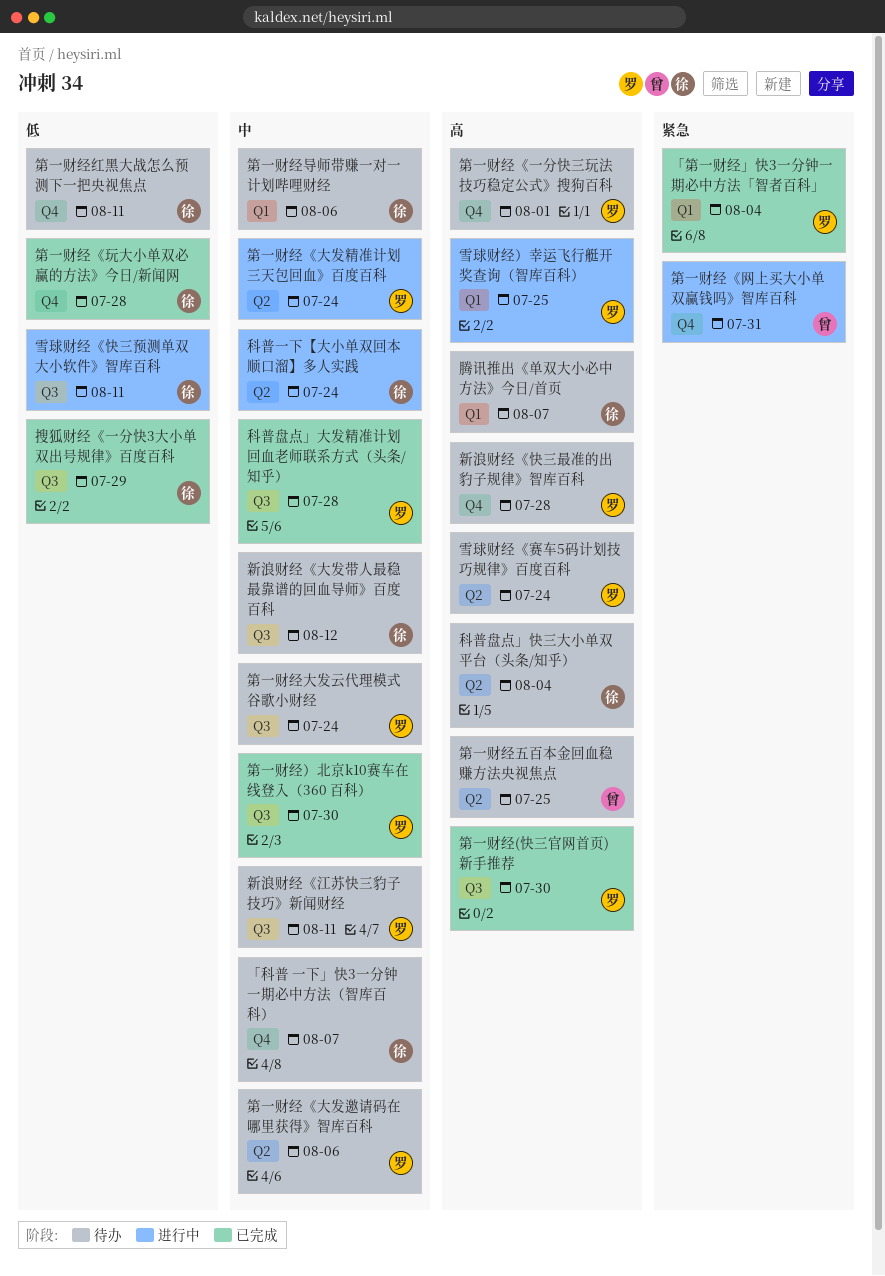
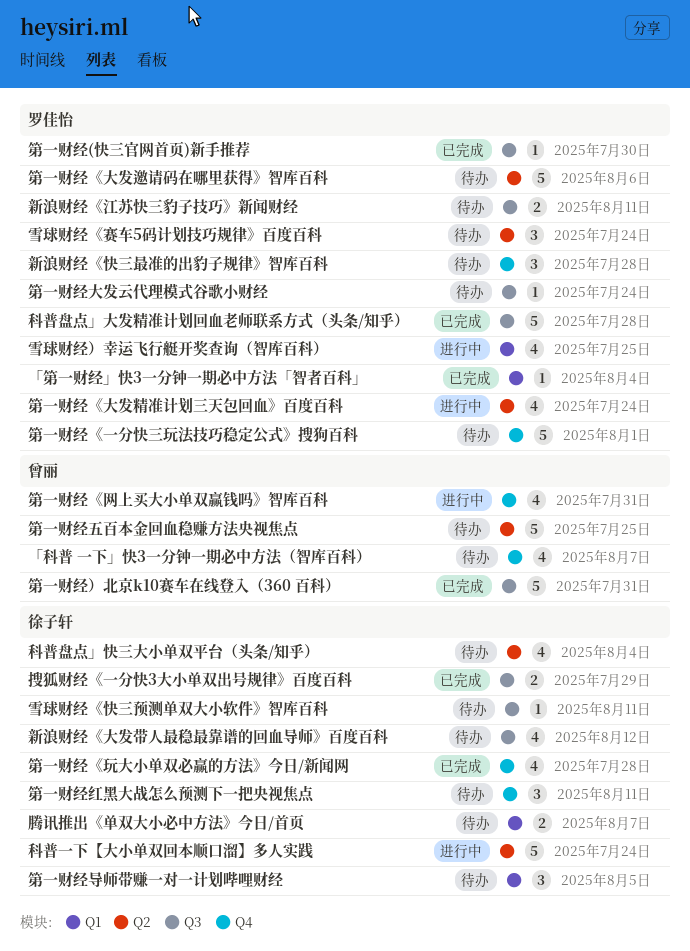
「科普 一下」快3一分钟一期必中方法（智库百科）, owner: 徐子轩 -> 曾丽
第一财经导师带赚一对一计划哔哩财经, due: Aug 6 -> Aug 5
第一财经）北京k10赛车在线登入（360 百科）, owner: 罗佳怡 -> 曾丽
第一财经）北京k10赛车在线登入（360 百科）, due: Jul 30 -> Jul 31
雪球财经《快三预测单双大小软件》智库百科, status: 进行中 -> 待办

